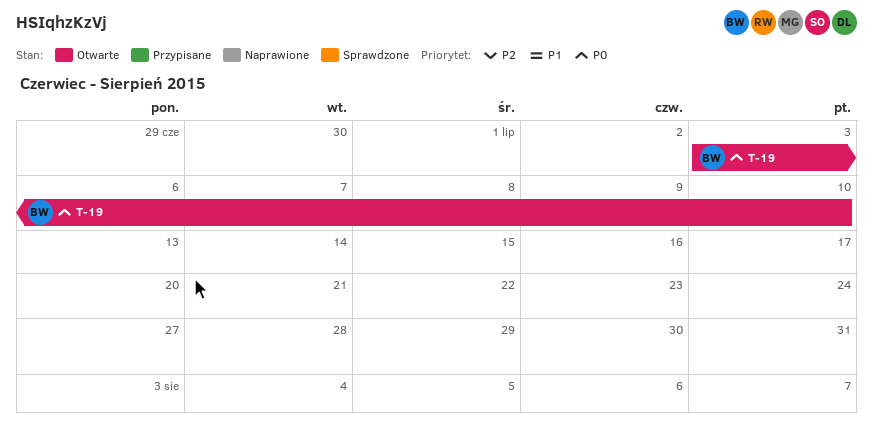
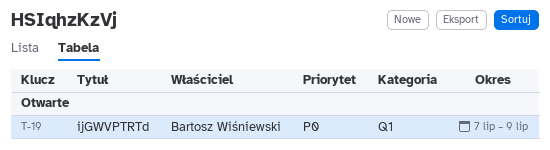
T-19, start: Jul 3 -> Jul 7
T-19, due: Jul 10 -> Jul 9

